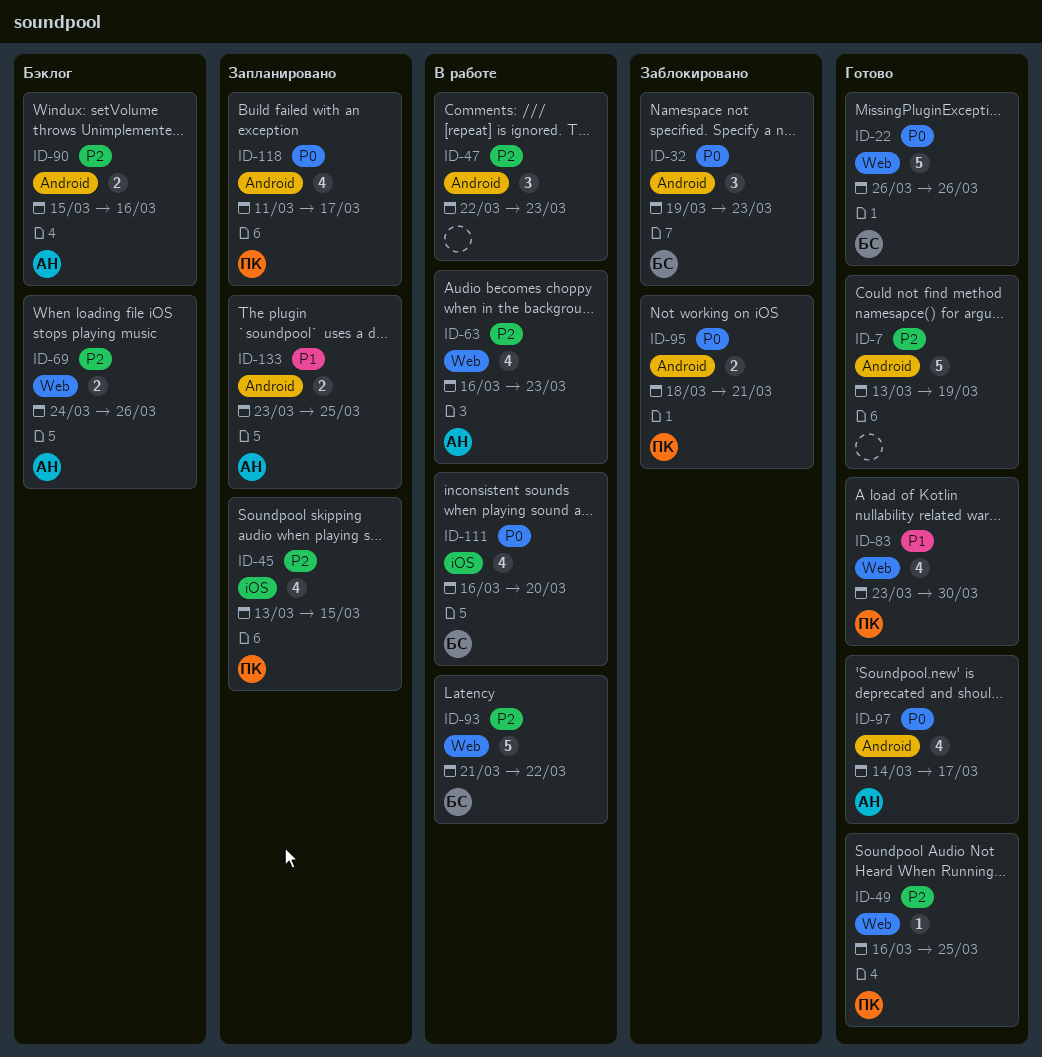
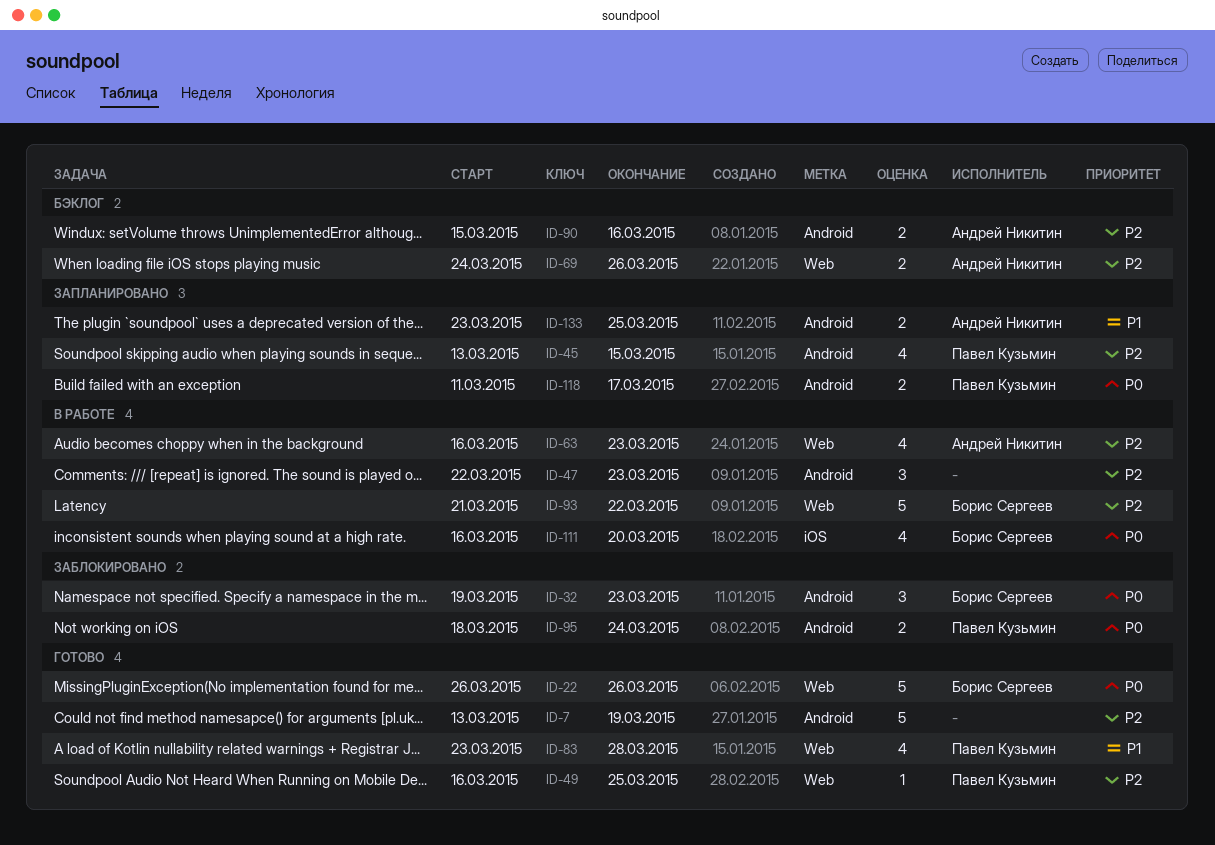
ID-45, label: iOS -> Android
ID-83, due: Mar 30 -> Mar 28
ID-95, due: Mar 21 -> Mar 24
ID-97: present -> none
ID-118, estimate: 4 -> 2

